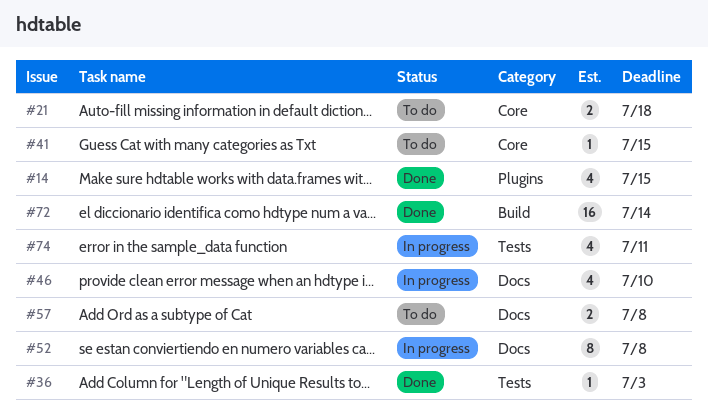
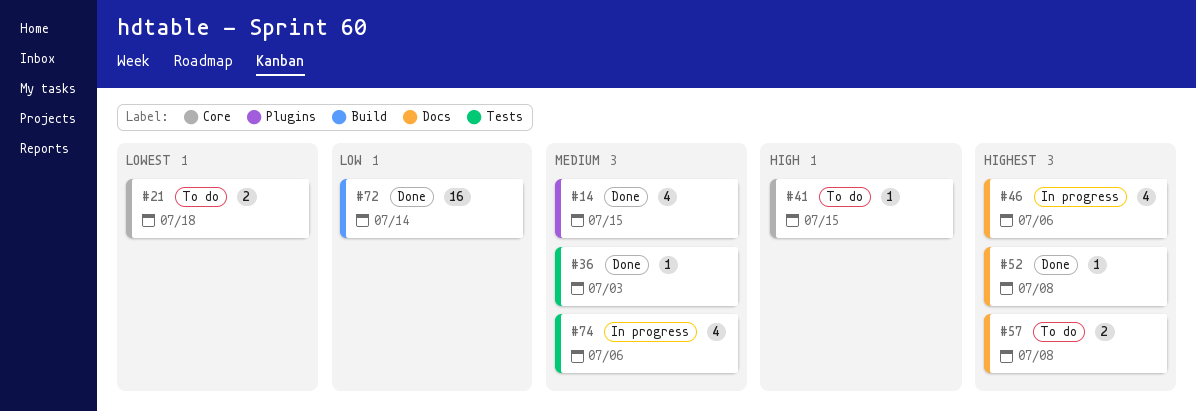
#46, due: Jul 10 -> Jul 6
#52, status: In progress -> Done
#52, estimate: 8 -> 1
#74, due: Jul 11 -> Jul 6

